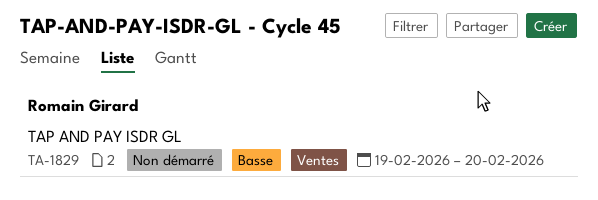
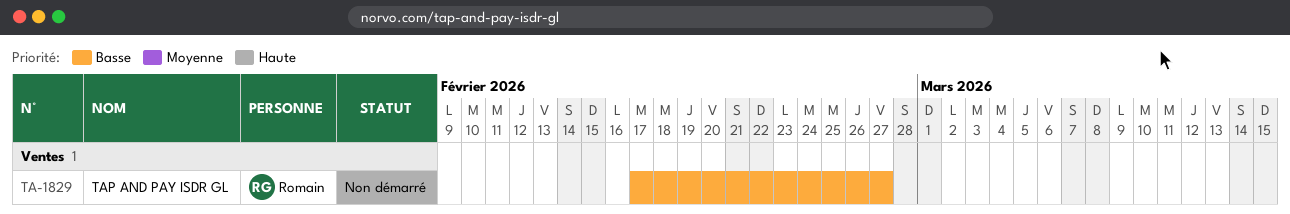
TA-1829, start: Feb 19 -> Feb 17
TA-1829, due: Feb 20 -> Feb 27

